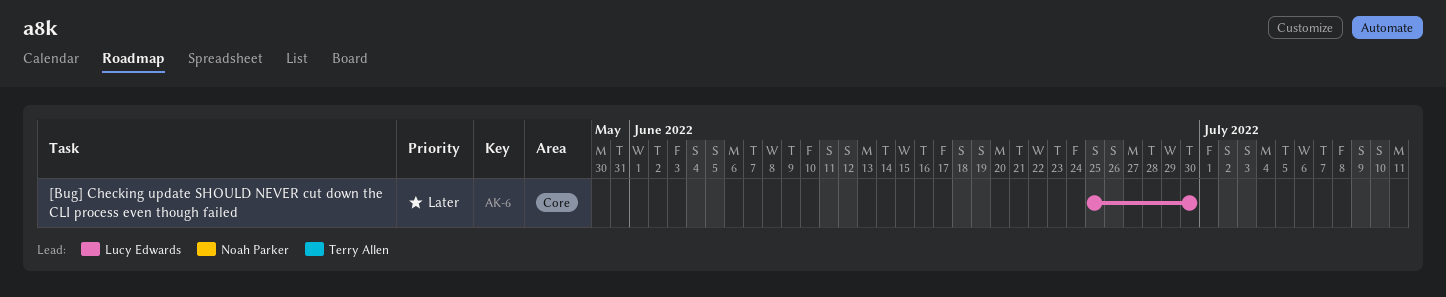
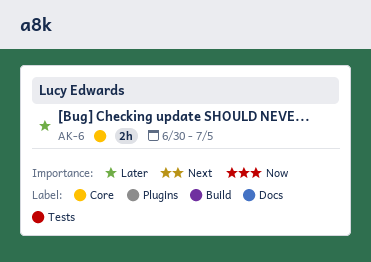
AK-6, start: Jun 25 -> Jun 30
AK-6, due: Jun 30 -> Jul 5

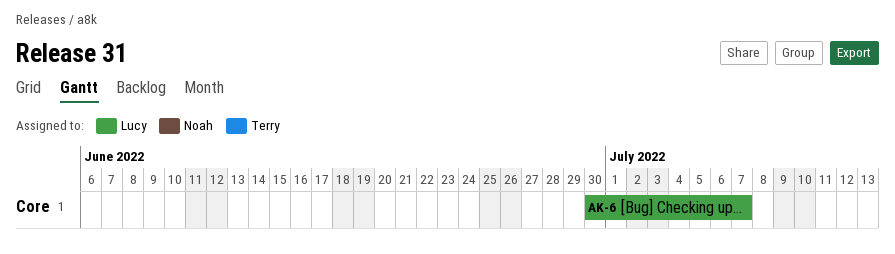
AK-6, due: Jul 5 -> Jul 7

